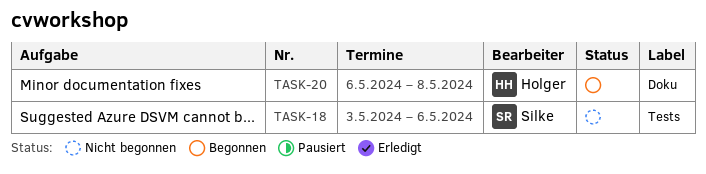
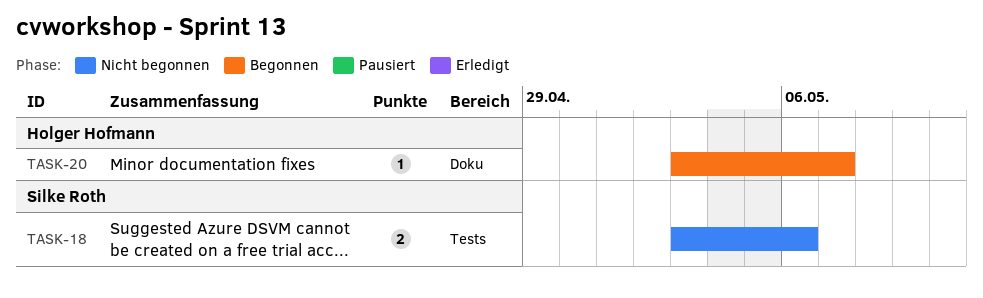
TASK-20, start: May 6 -> May 3
TASK-20, due: May 8 -> May 7

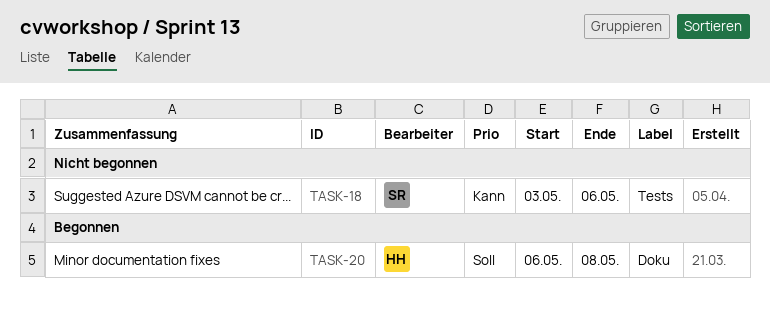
TASK-20, start: May 3 -> May 6
TASK-20, due: May 7 -> May 8

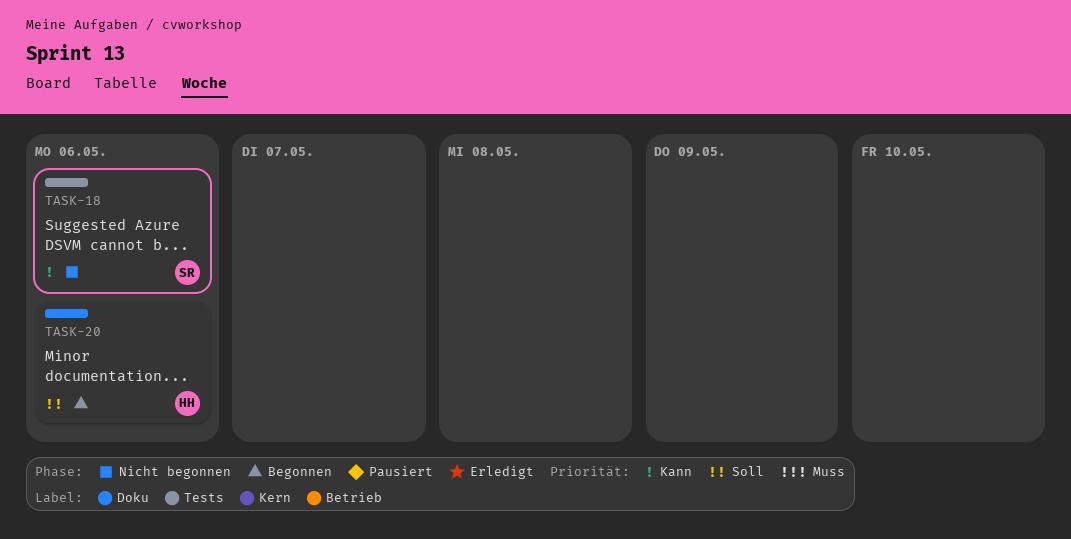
TASK-20, due: May 8 -> May 6

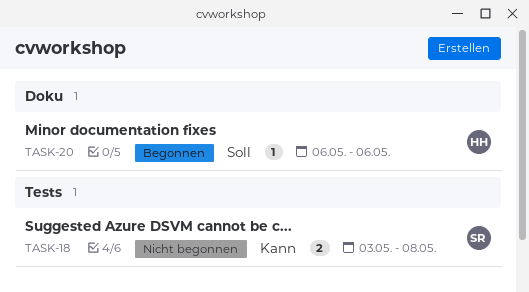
TASK-18, due: May 6 -> May 8

